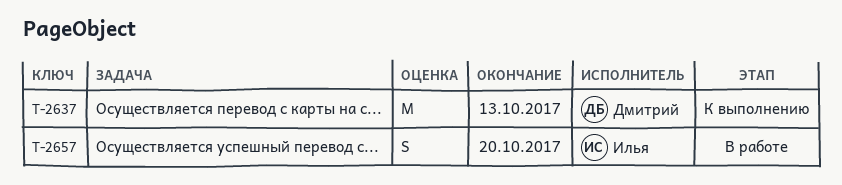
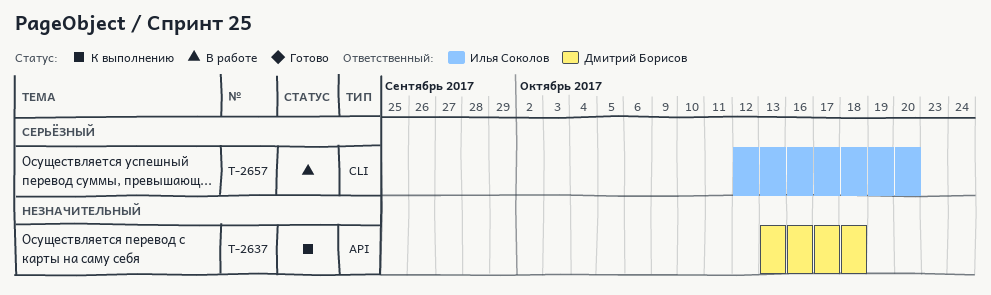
T-2637, due: Oct 13 -> Oct 18

